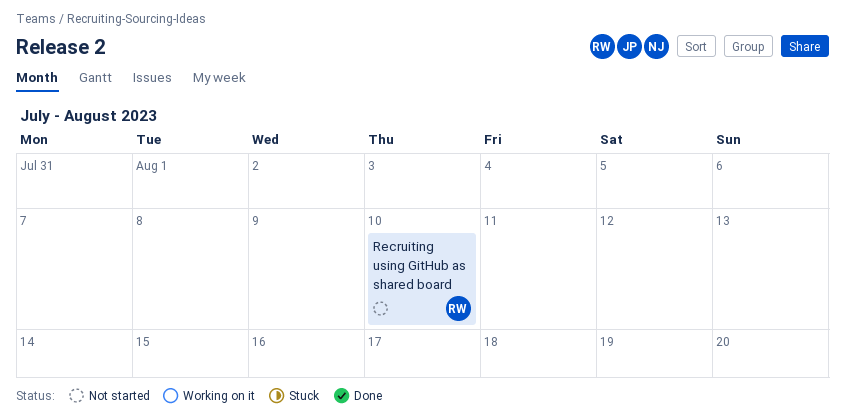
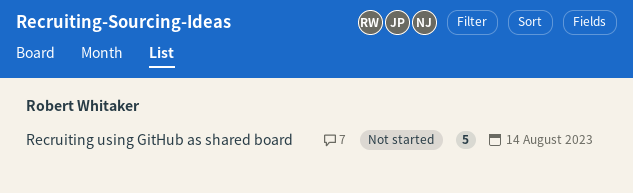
Recruiting using GitHub as shared board, due: Aug 10 -> Aug 14

